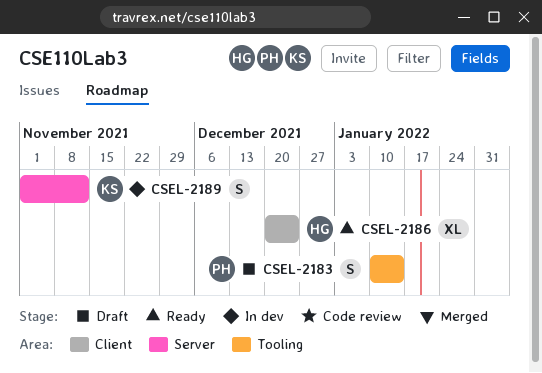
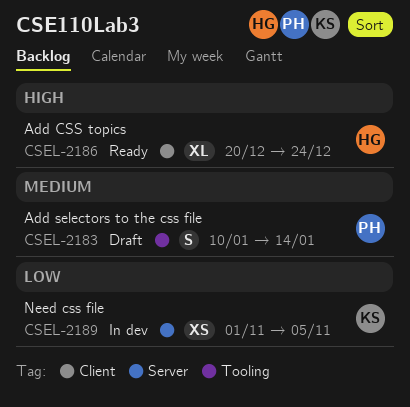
CSEL-2189, estimate: S -> XS
CSEL-2189, due: Nov 12 -> Nov 5

